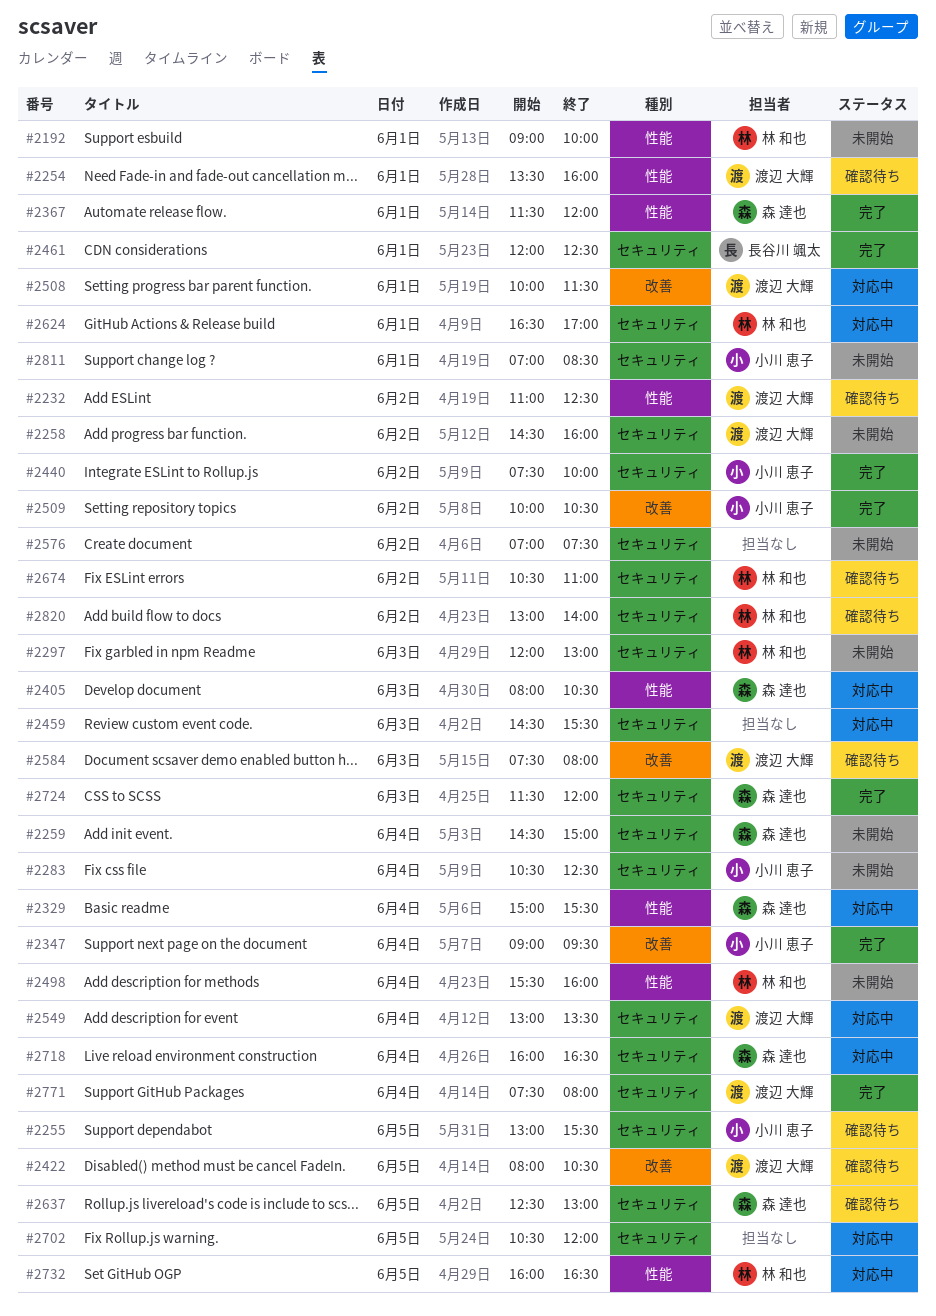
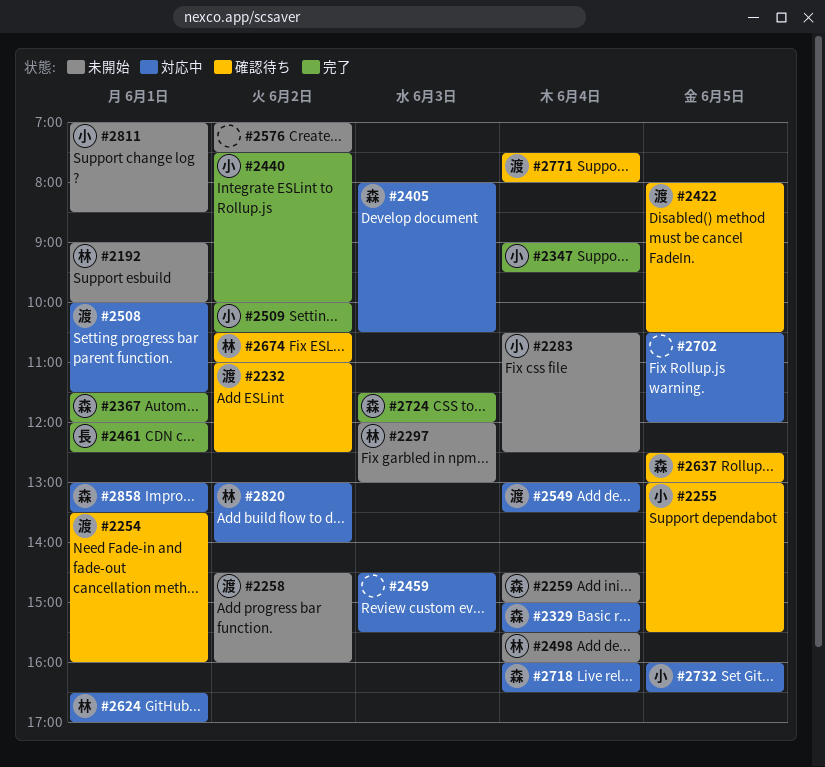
#2584: present -> none
#2732, owner: 林 和也 -> 小川 恵子
#2771, status: 完了 -> 確認待ち
#2820, status: 確認待ち -> 対応中
#2858: none -> present

